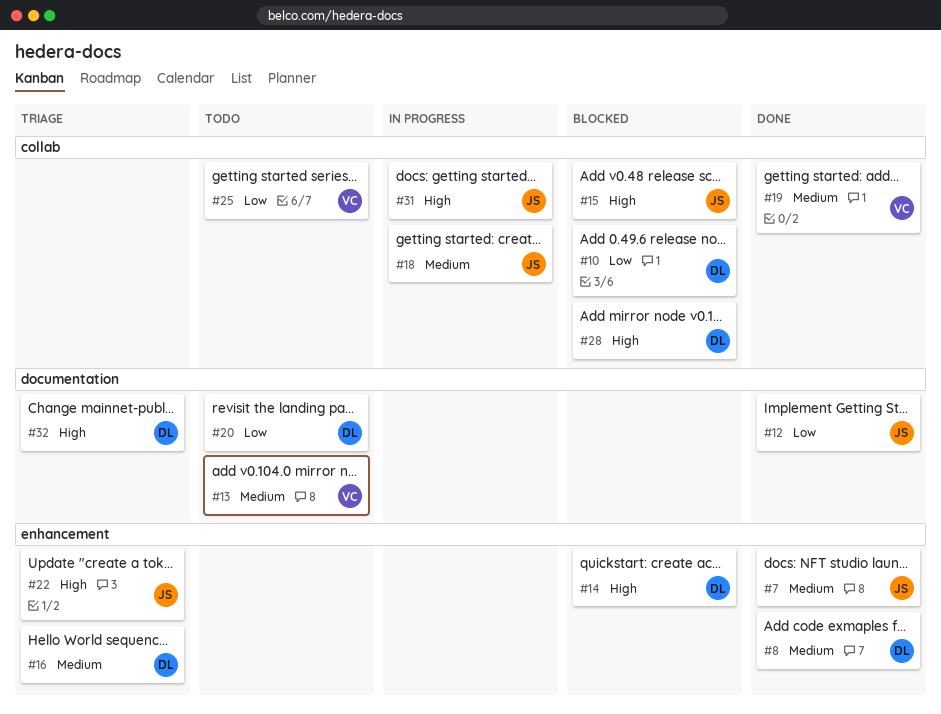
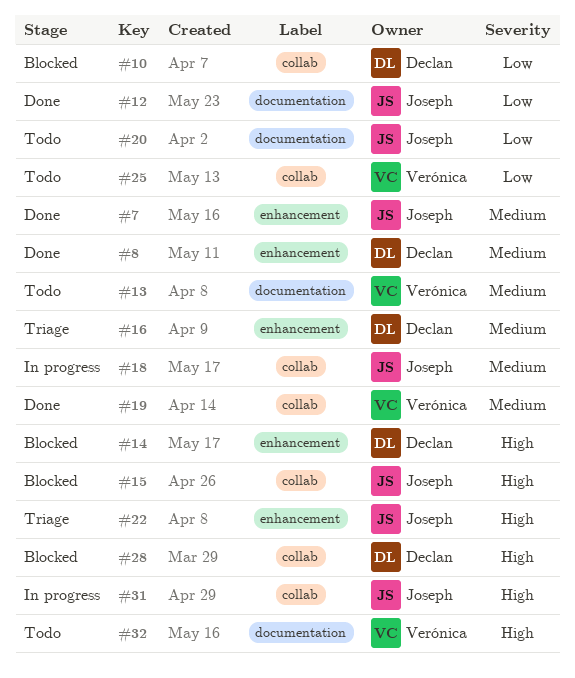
#20, owner: Declan -> Joseph
#32, status: Triage -> Todo
#32, owner: Declan -> Verónica

